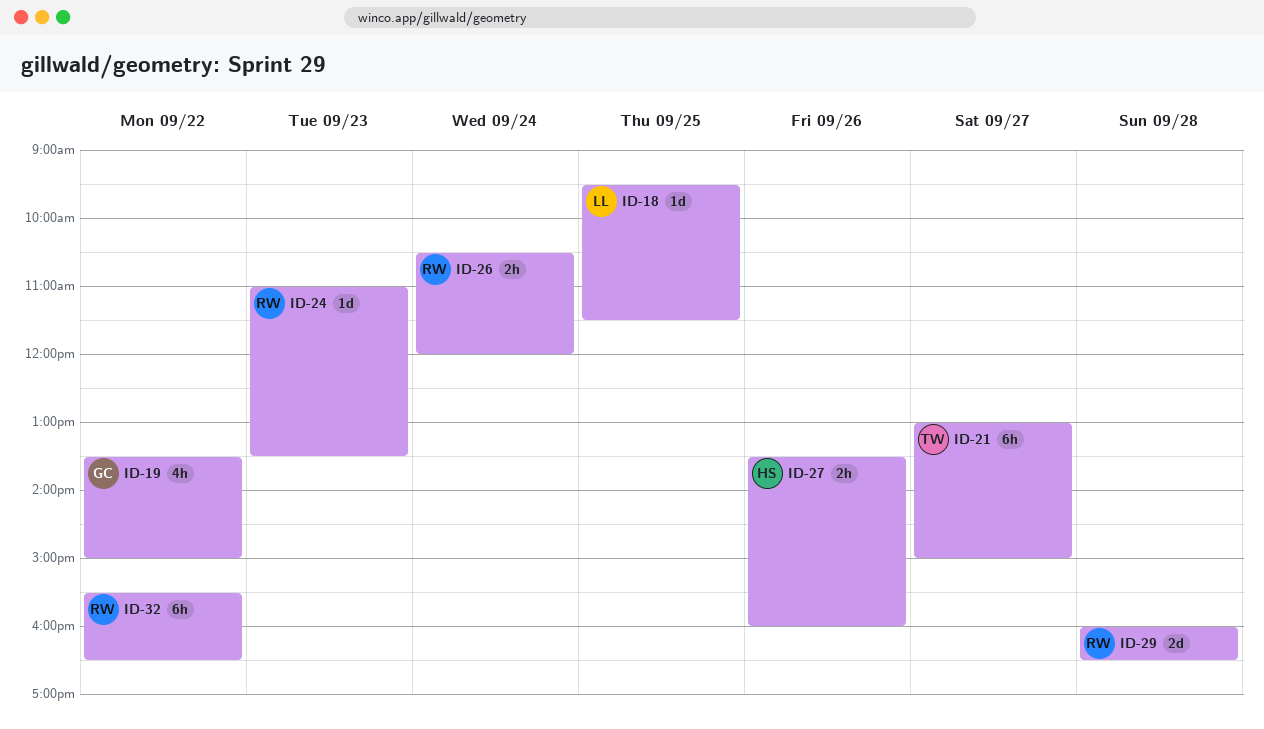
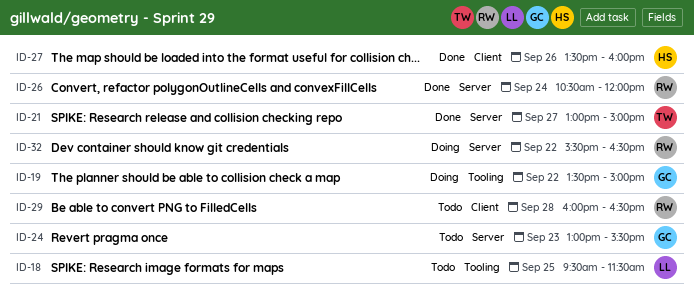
ID-24, owner: RW -> GC
ID-24, begins: 11:00 -> 13:00
ID-24, ends: 13:30 -> 15:30

